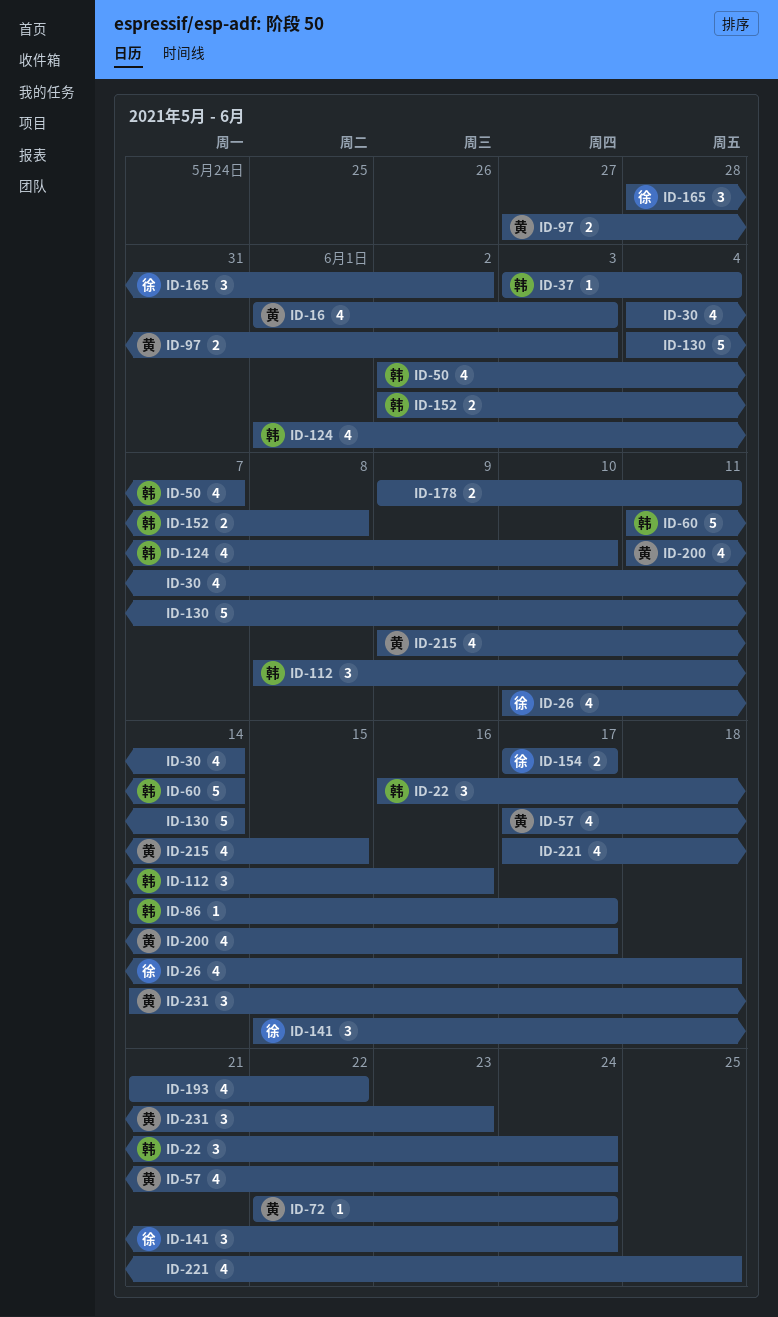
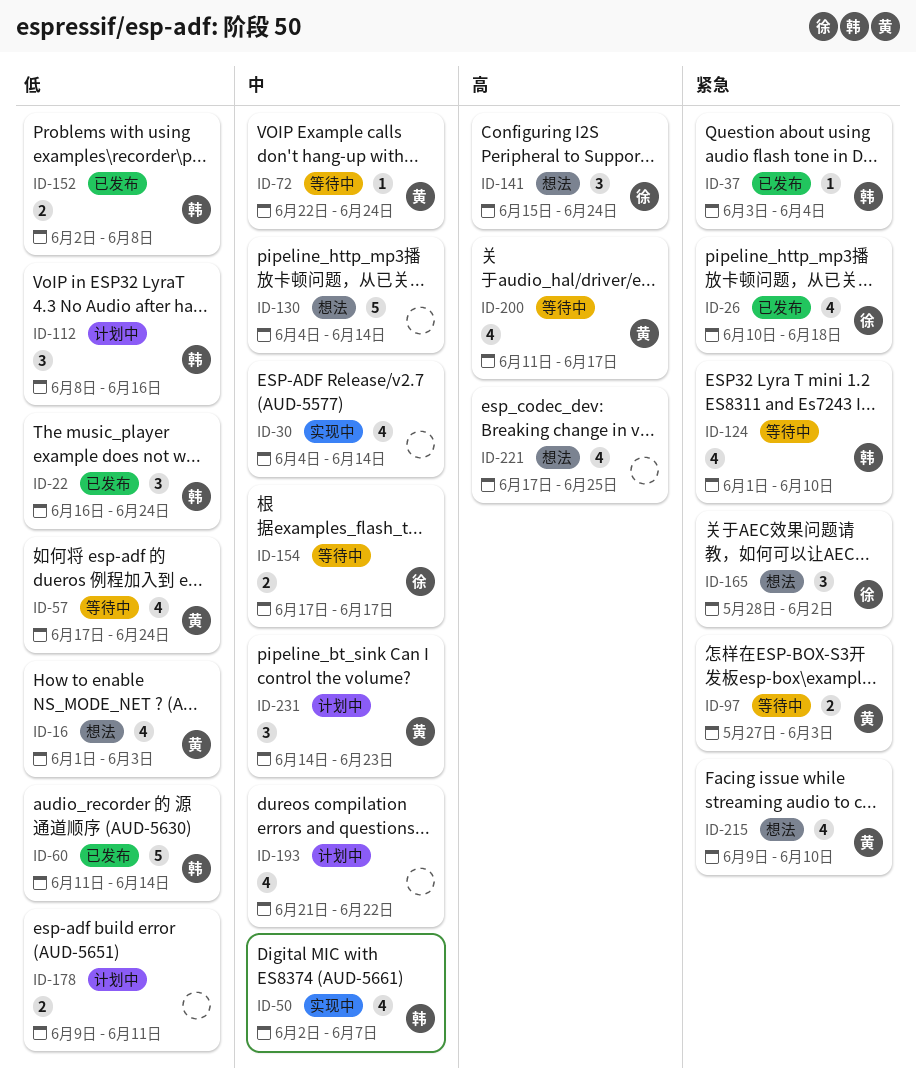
ID-86: present -> none
ID-215, due: Jun 15 -> Jun 10

